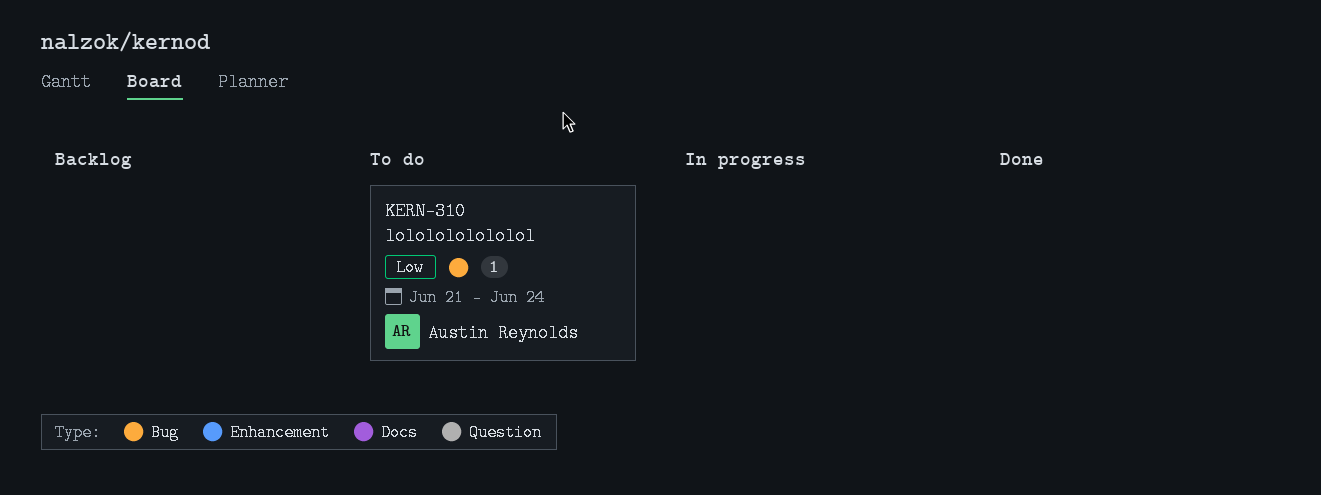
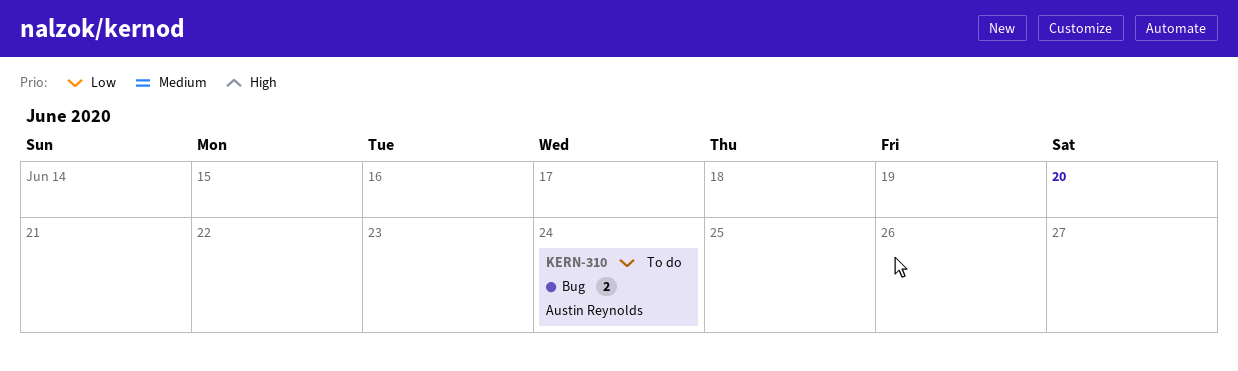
KERN-310, estimate: 1 -> 2

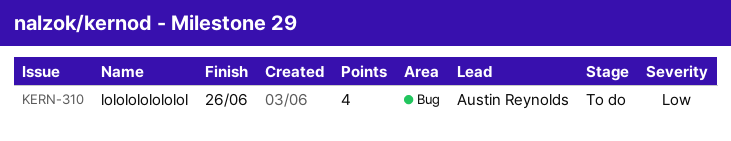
KERN-310, estimate: 2 -> 4
KERN-310, due: Jun 24 -> Jun 26

